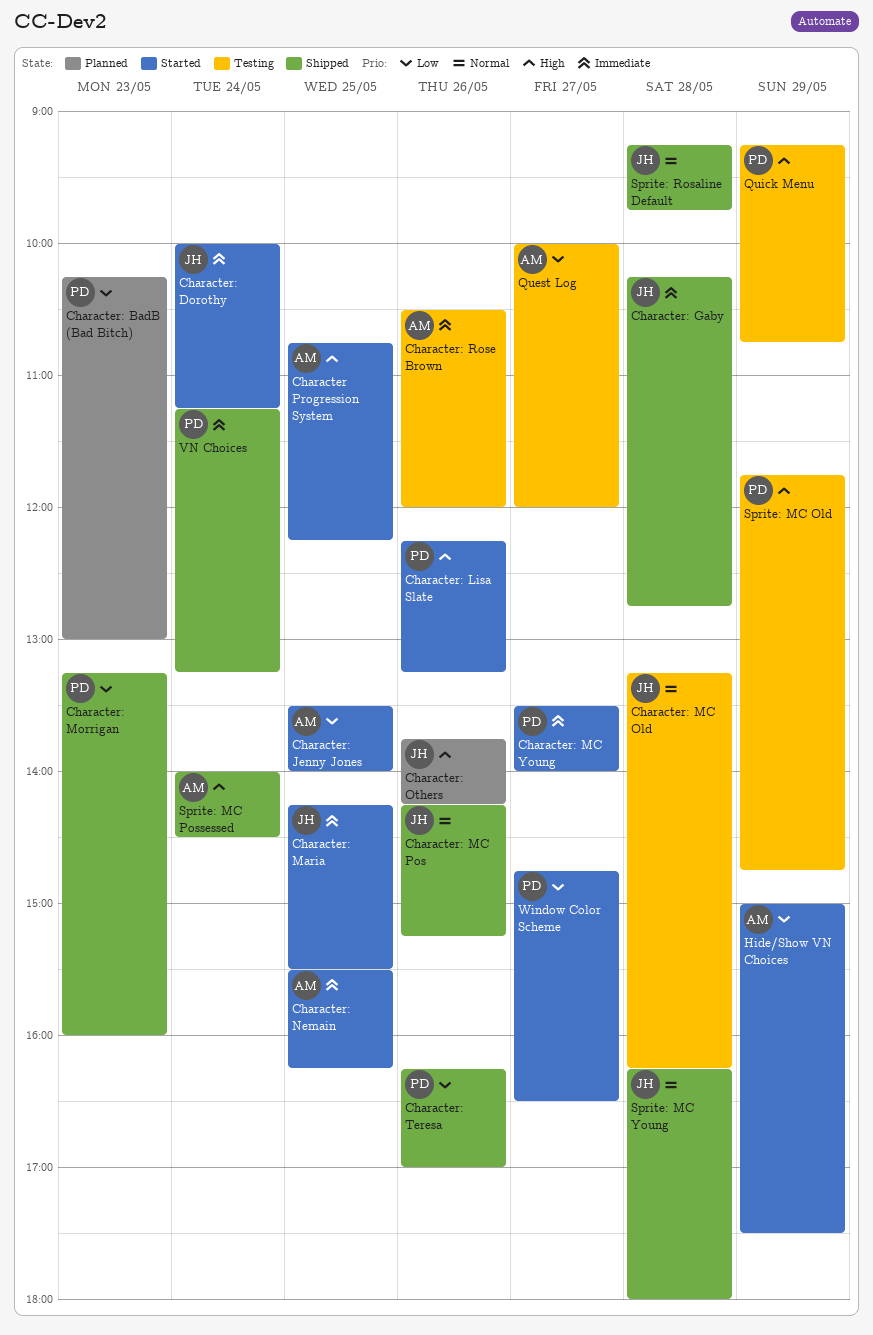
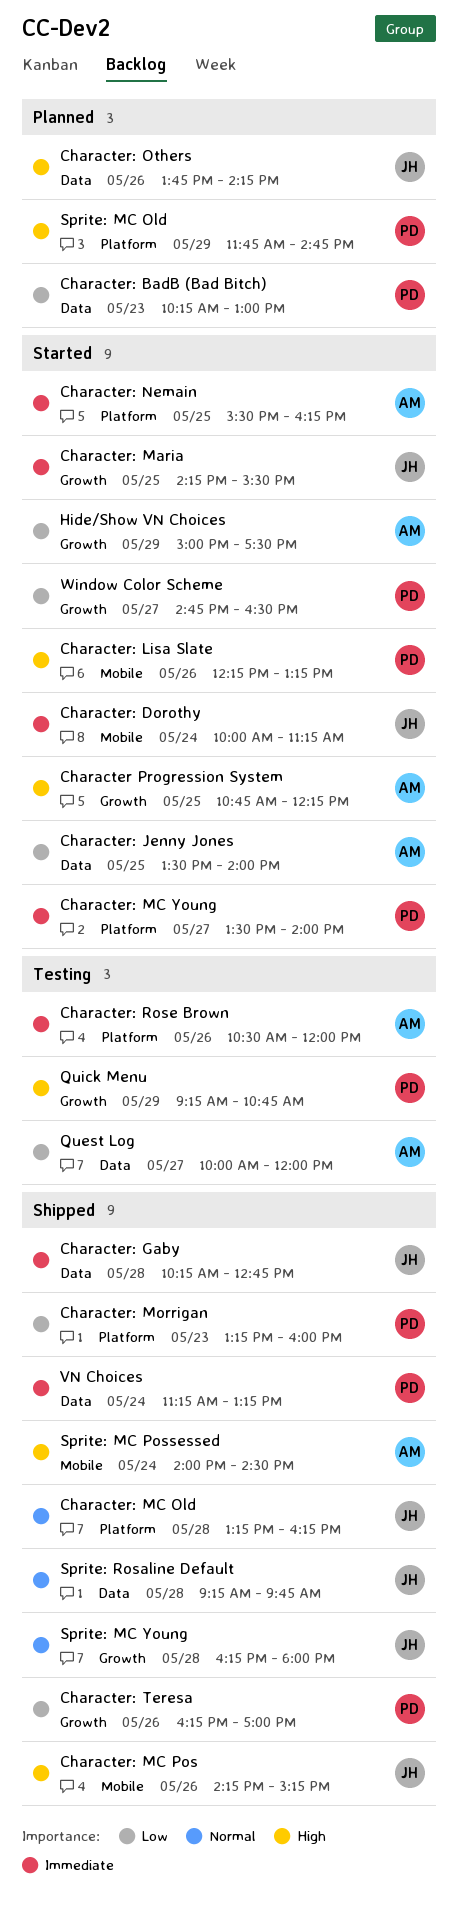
Character: MC Old, status: Testing -> Shipped
Character: MC Pos, priority: Normal -> High
Sprite: MC Old, status: Testing -> Planned

